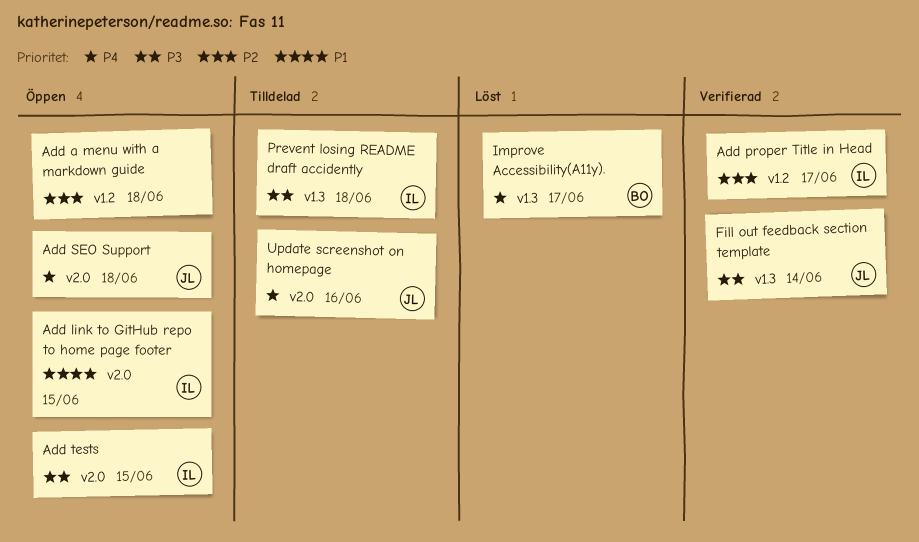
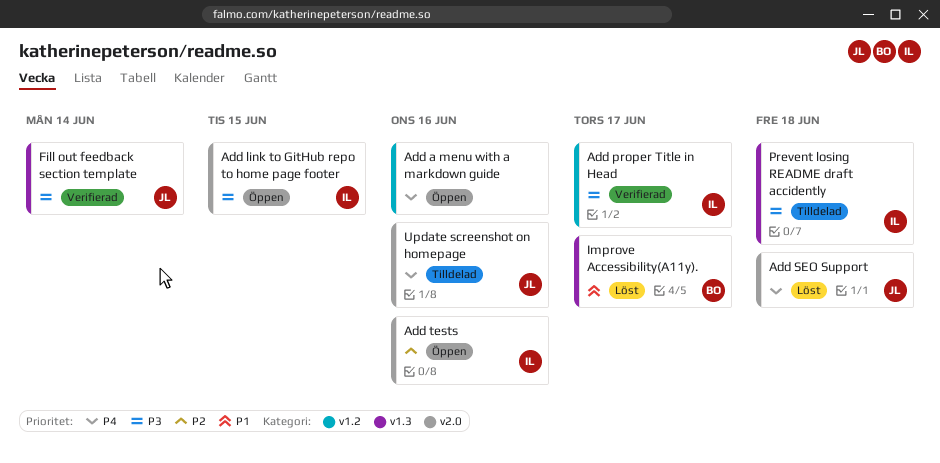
Add a menu with a markdown guide, priority: P2 -> P4
Add a menu with a markdown guide, due: Jun 18 -> Jun 16
Add link to GitHub repo to home page footer, priority: P1 -> P3
Add proper Title in Head, priority: P2 -> P3
Add SEO Support, status: Öppen -> Löst
Add tests, priority: P3 -> P2
Add tests, due: Jun 15 -> Jun 16
Improve Accessibility(A11y)., priority: P4 -> P1

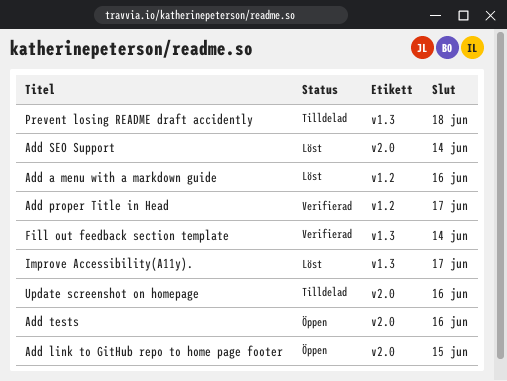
Add a menu with a markdown guide, status: Öppen -> Löst
Add SEO Support, due: Jun 18 -> Jun 14

